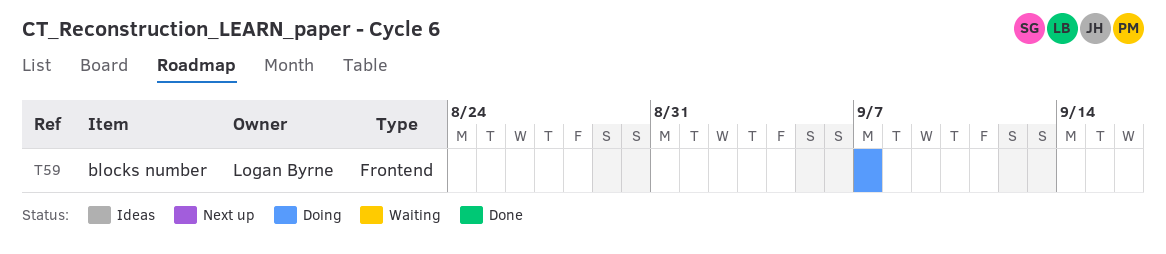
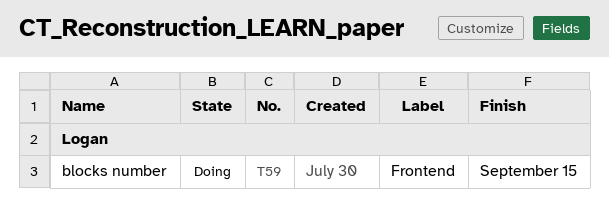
T59, due: Sep 7 -> Sep 15

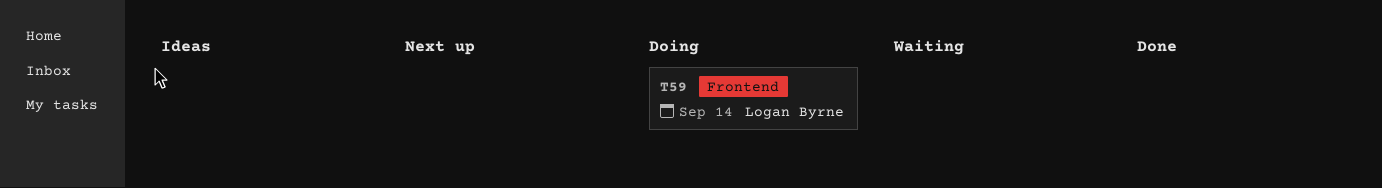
T59, due: Sep 15 -> Sep 14

